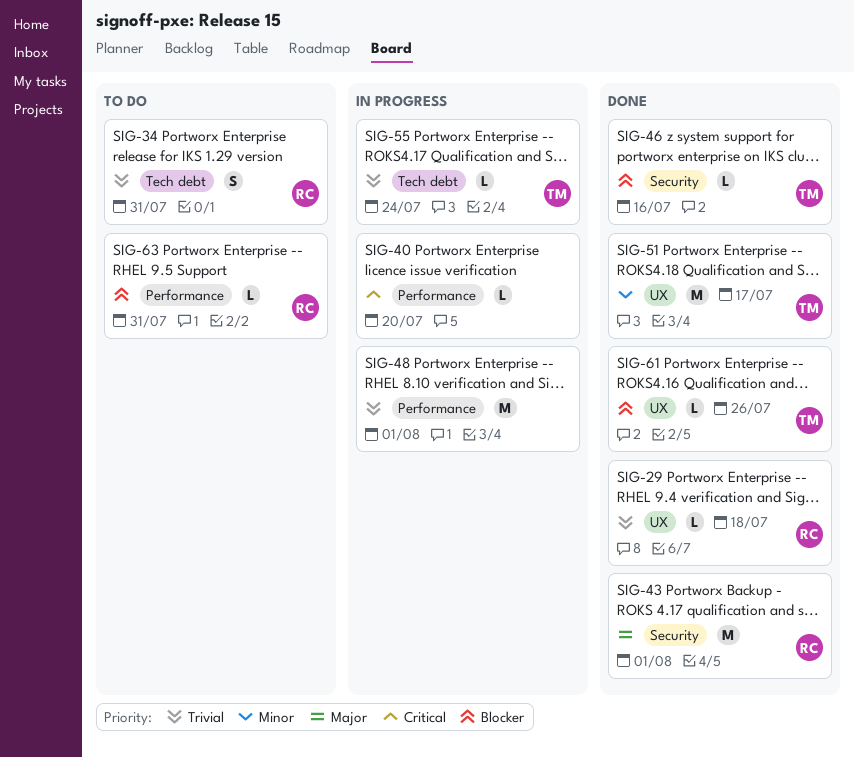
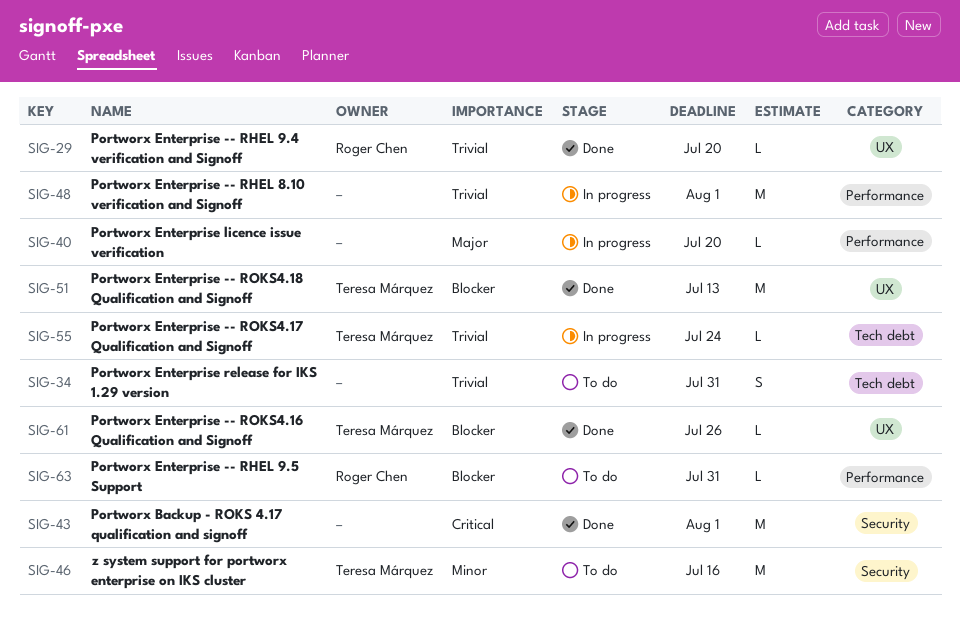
SIG-29, due: Jul 18 -> Jul 20
SIG-34, owner: Roger Chen -> none
SIG-40, priority: Critical -> Major
SIG-43, owner: Roger Chen -> none
SIG-43, priority: Major -> Critical
SIG-46, status: Done -> To do
SIG-46, priority: Blocker -> Minor
SIG-46, estimate: L -> M
SIG-51, priority: Minor -> Blocker
SIG-51, due: Jul 17 -> Jul 13

